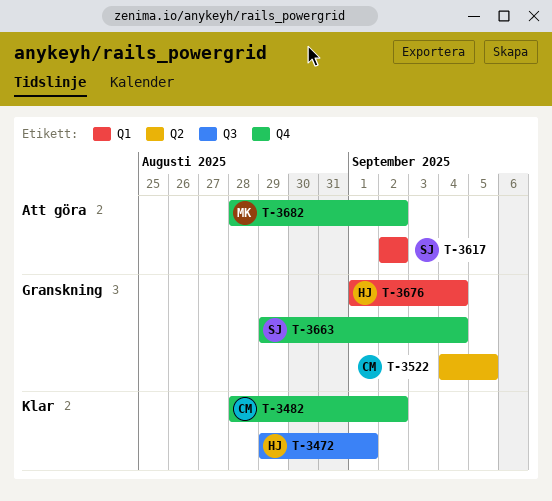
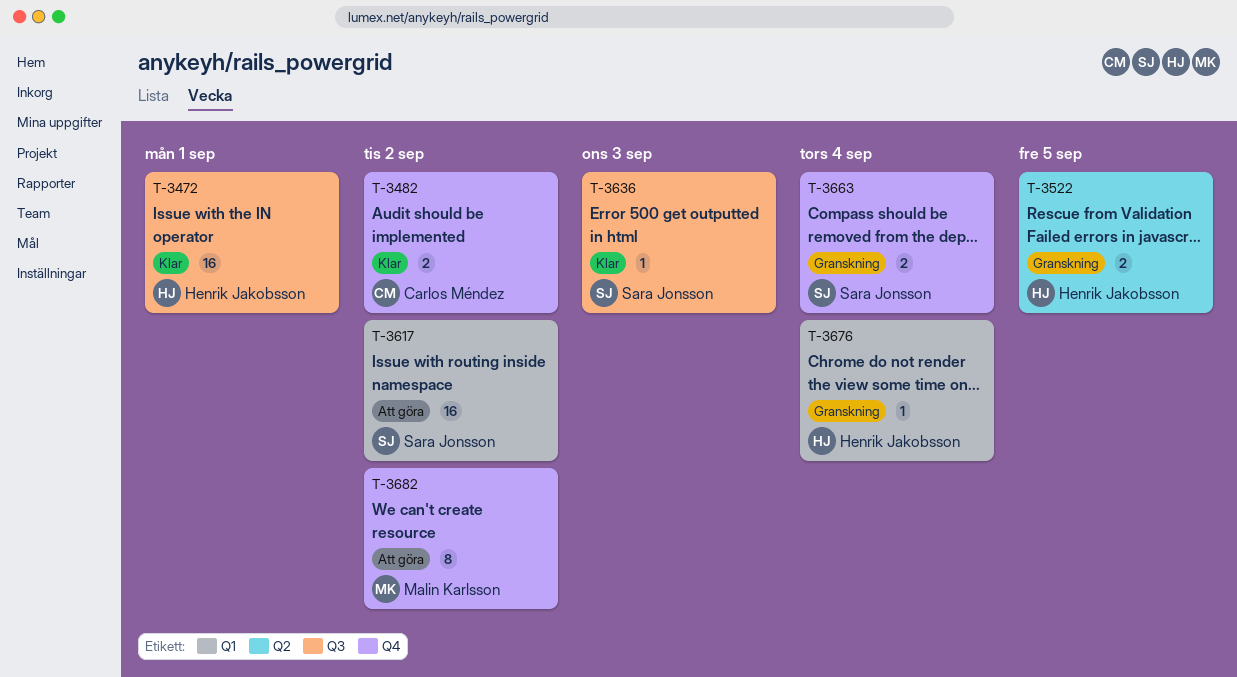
T-3522, owner: Carlos Méndez -> Henrik Jakobsson
T-3636: none -> present

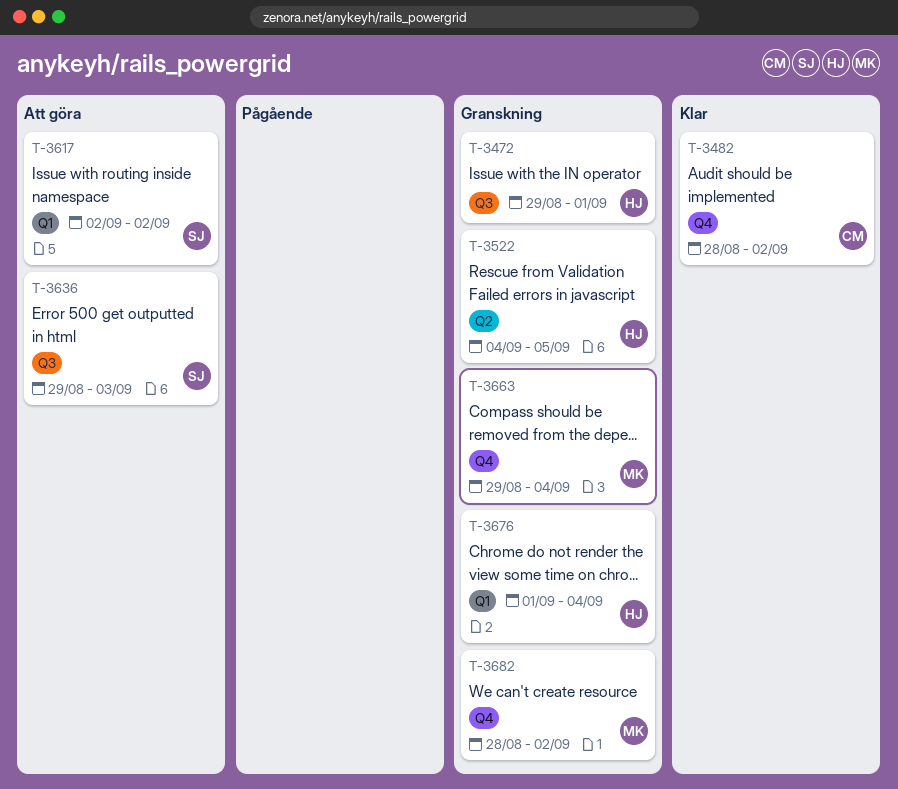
T-3472, status: Klar -> Granskning
T-3636, status: Klar -> Att göra
T-3663, owner: Sara Jonsson -> Malin Karlsson
T-3682, status: Att göra -> Granskning

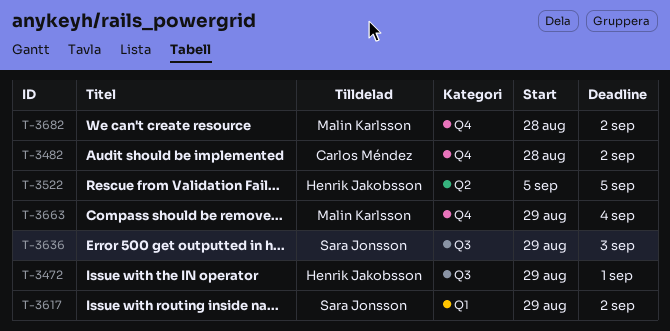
T-3522, start: Sep 4 -> Sep 5
T-3617, start: Sep 2 -> Aug 29
T-3676: present -> none

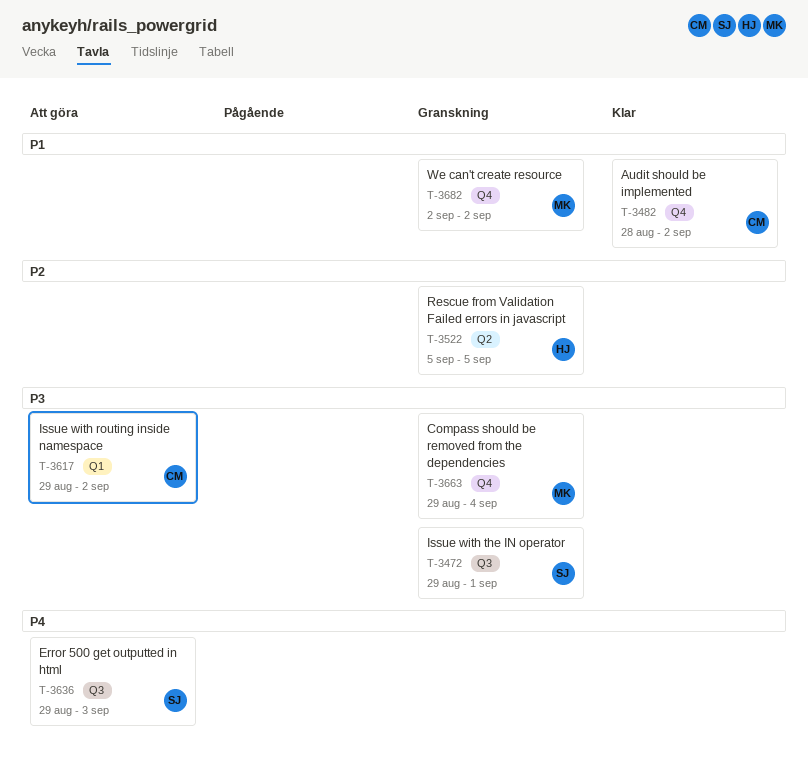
T-3472, owner: Henrik Jakobsson -> Sara Jonsson
T-3617, owner: Sara Jonsson -> Carlos Méndez
T-3682, start: Aug 28 -> Sep 2

